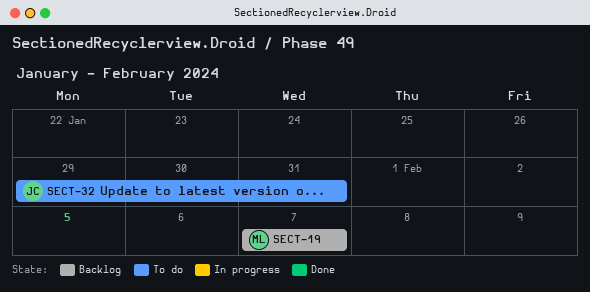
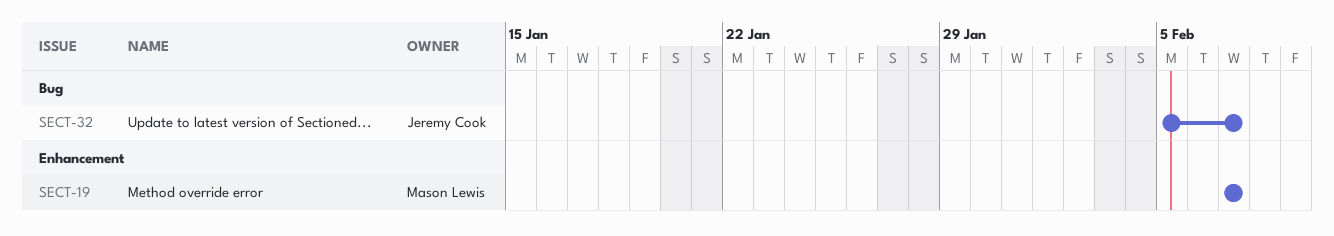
SECT-32, start: Jan 29 -> Feb 5
SECT-32, due: Jan 31 -> Feb 7

